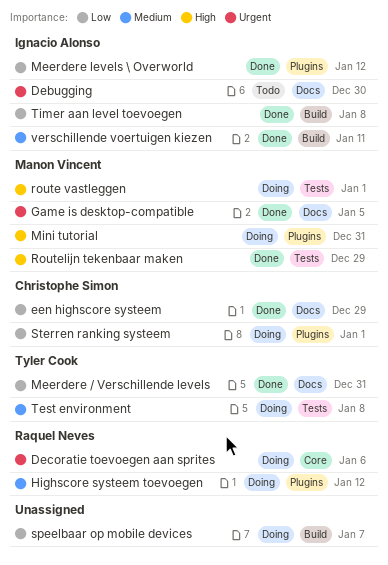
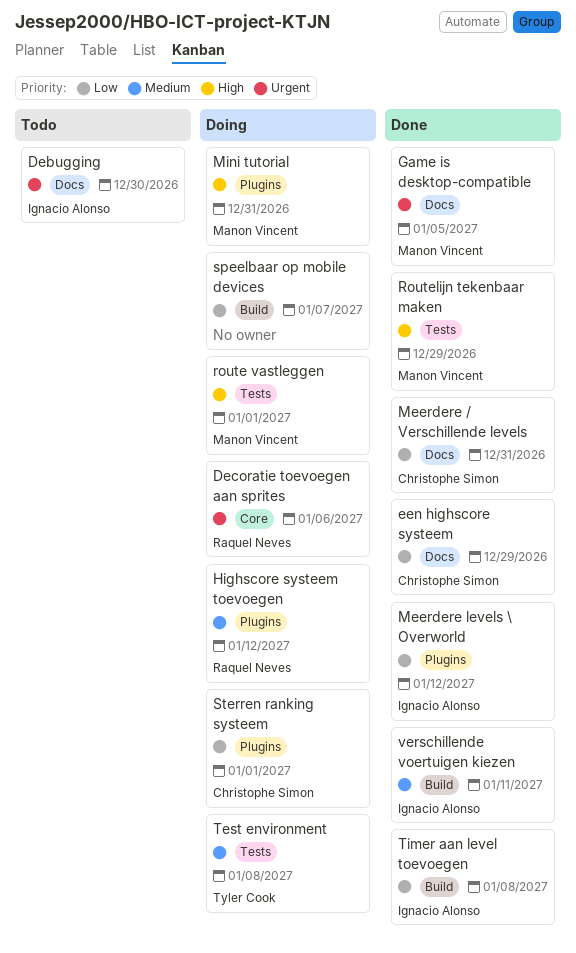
Meerdere / Verschillende levels, owner: Tyler Cook -> Christophe Simon

